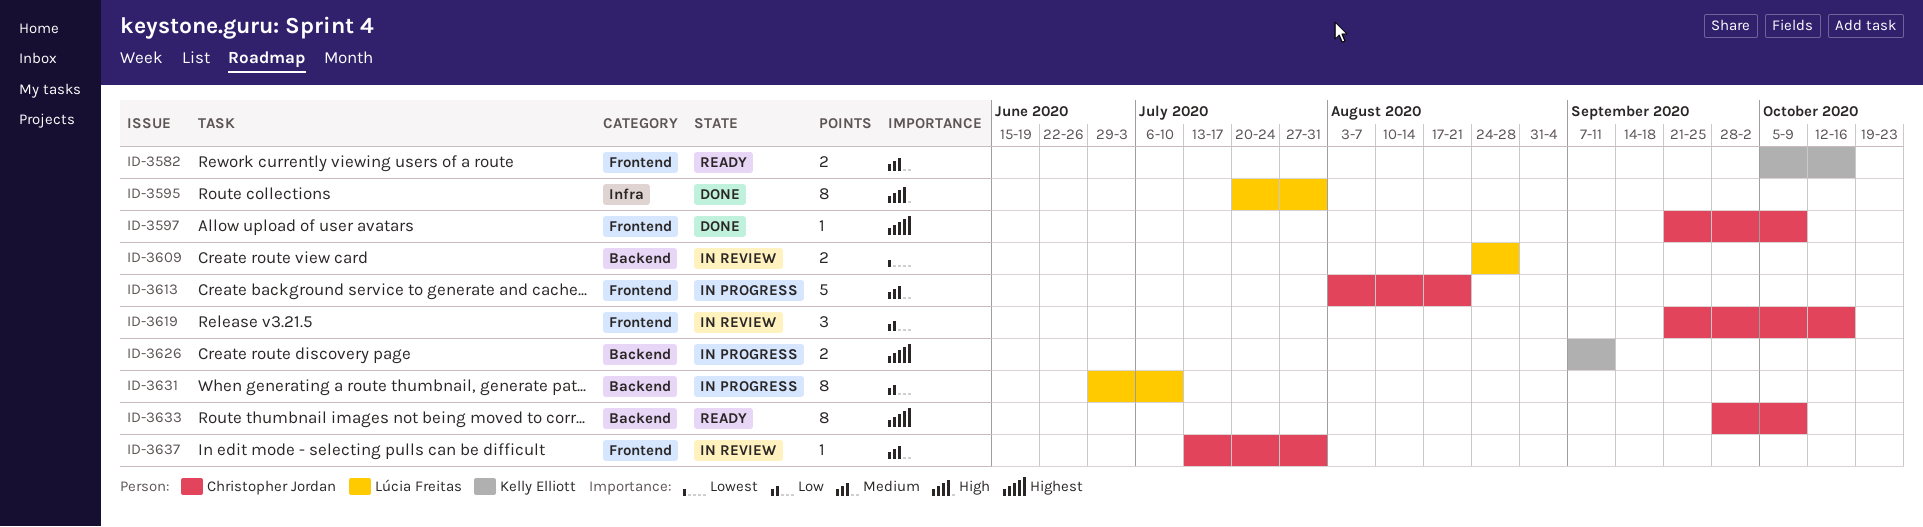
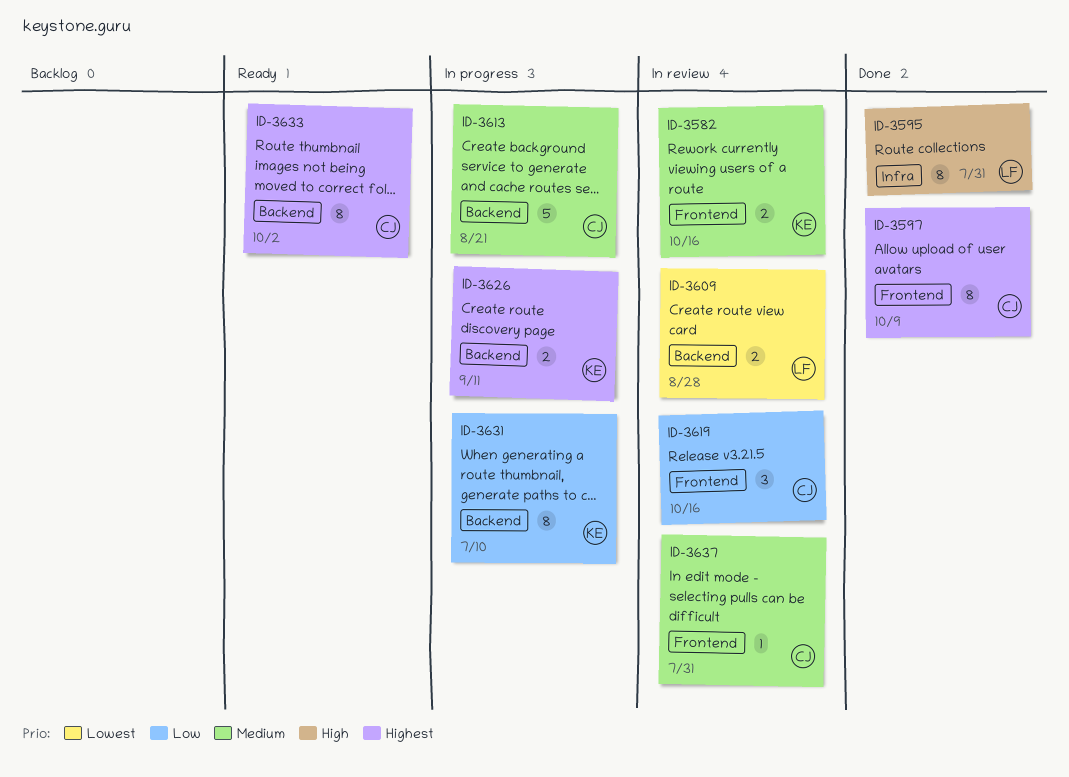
ID-3582, status: Ready -> In review
ID-3597, estimate: 1 -> 8
ID-3613, label: Frontend -> Backend
ID-3631, owner: Lúcia Freitas -> Kelly Elliott
ID-3633, due: Oct 9 -> Oct 2

